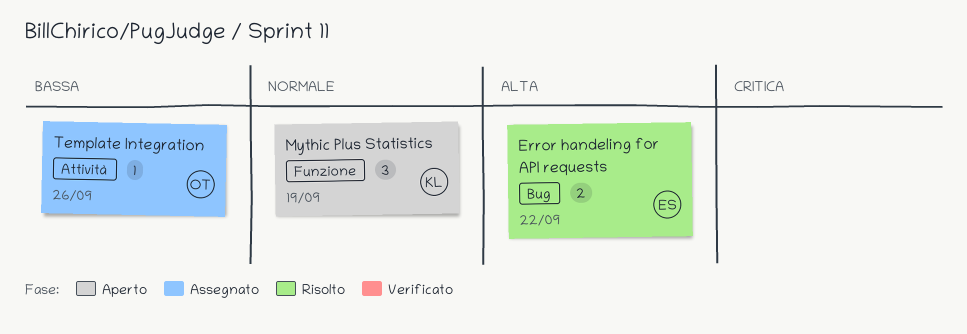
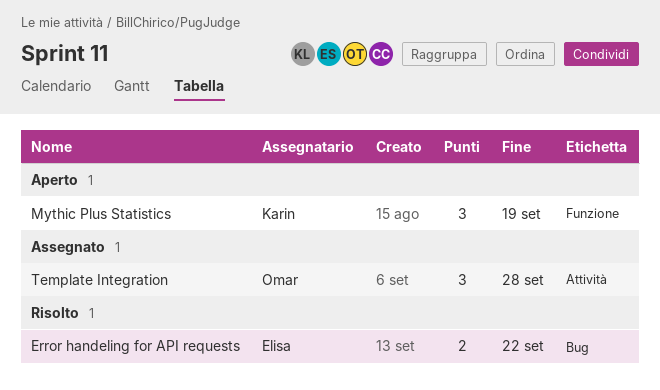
Template Integration, estimate: 1 -> 3
Template Integration, due: Sep 26 -> Sep 28

